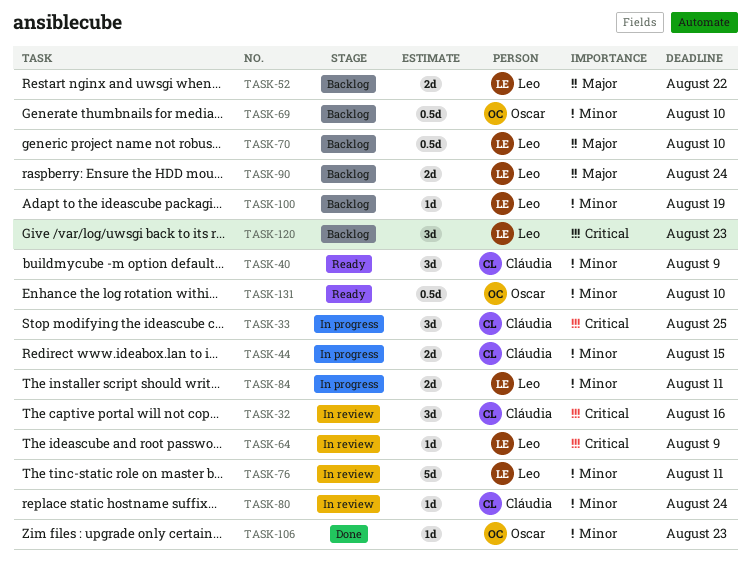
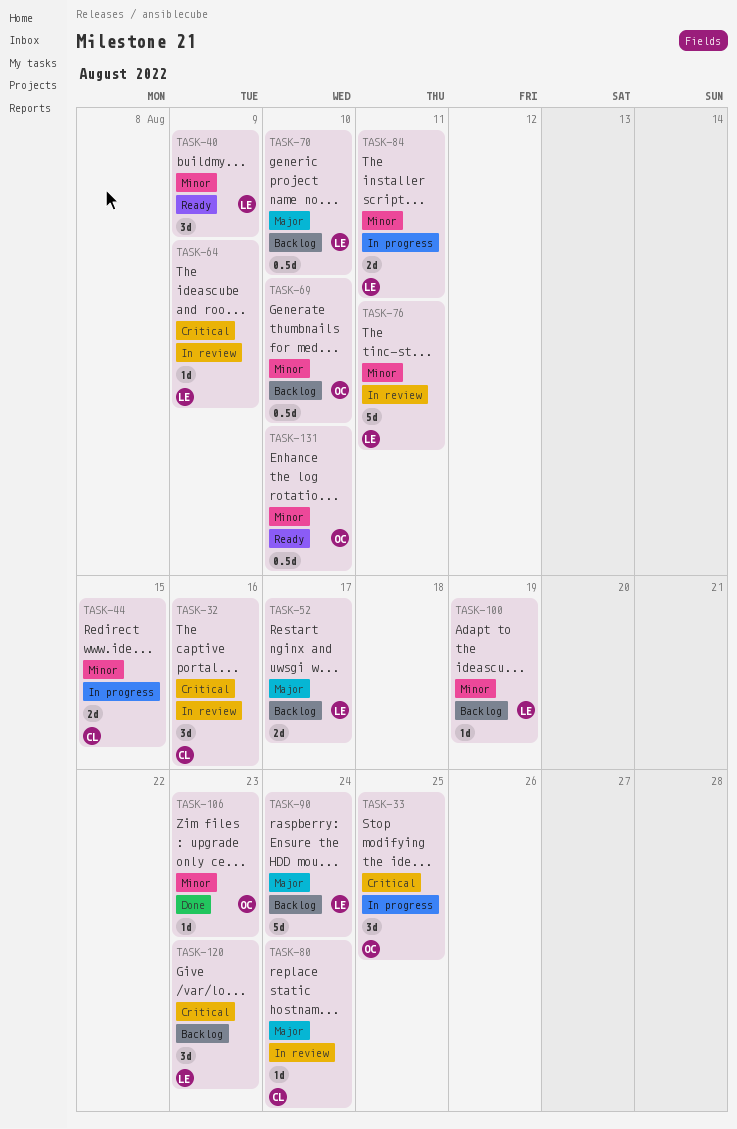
TASK-33, owner: Cláudia -> Oscar
TASK-40, owner: Cláudia -> Leo
TASK-52, due: Aug 22 -> Aug 17
TASK-80, priority: Minor -> Major
TASK-90, estimate: 2d -> 5d

